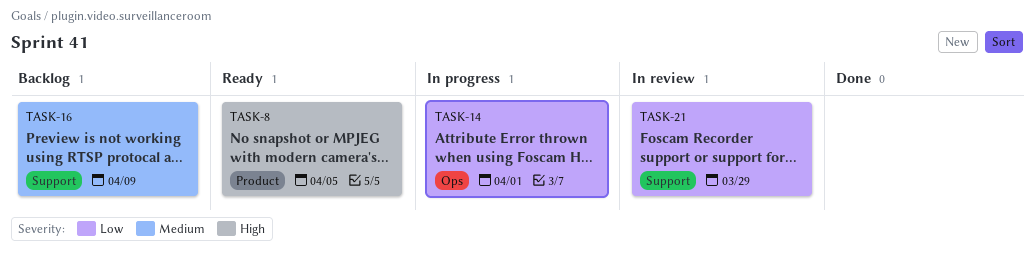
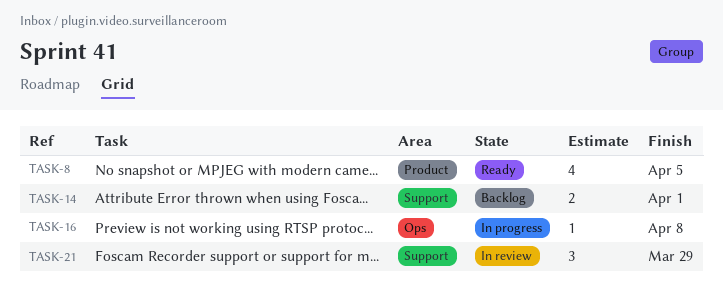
TASK-14, status: In progress -> Backlog
TASK-14, label: Ops -> Support
TASK-16, status: Backlog -> In progress
TASK-16, label: Support -> Ops
TASK-16, due: Apr 9 -> Apr 8

